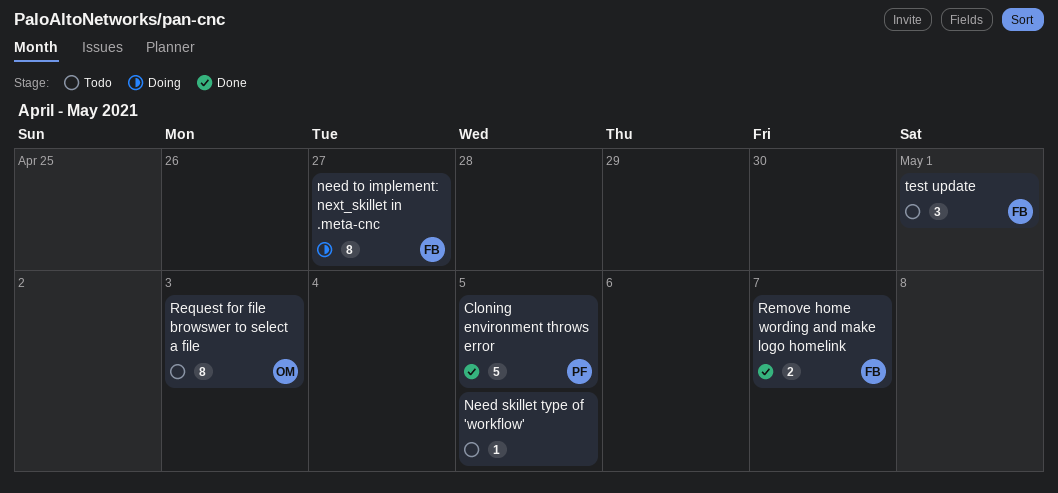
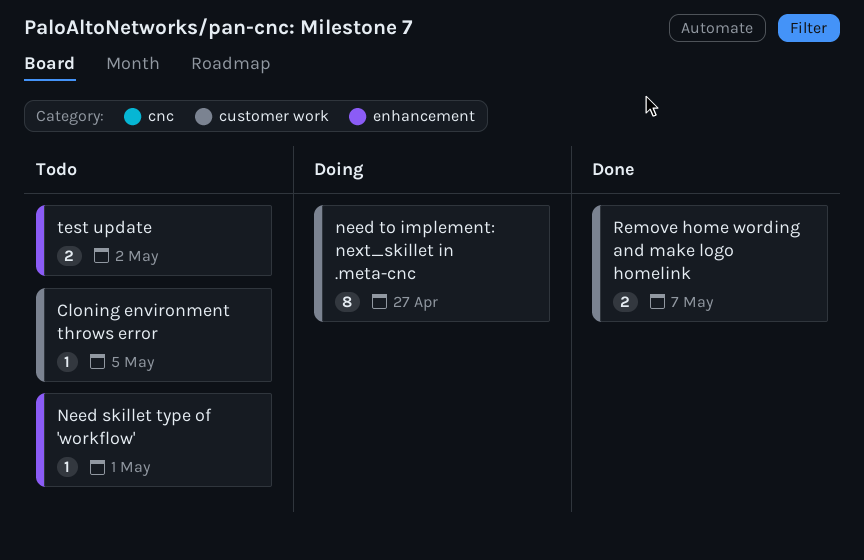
Cloning environment throws error, status: Done -> Todo
Cloning environment throws error, estimate: 5 -> 1
Need skillet type of 'workflow', due: May 5 -> May 1
Request for file browswer to select a file: present -> none
test update, estimate: 3 -> 2
test update, due: May 1 -> May 2

